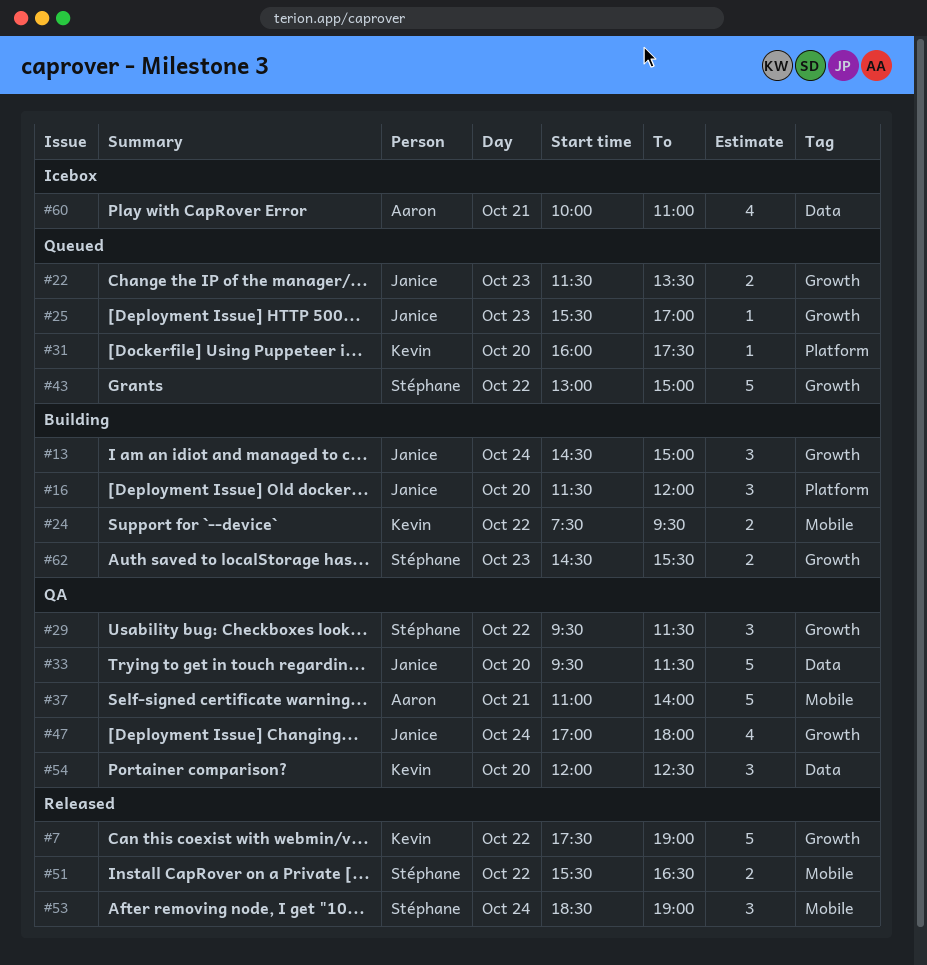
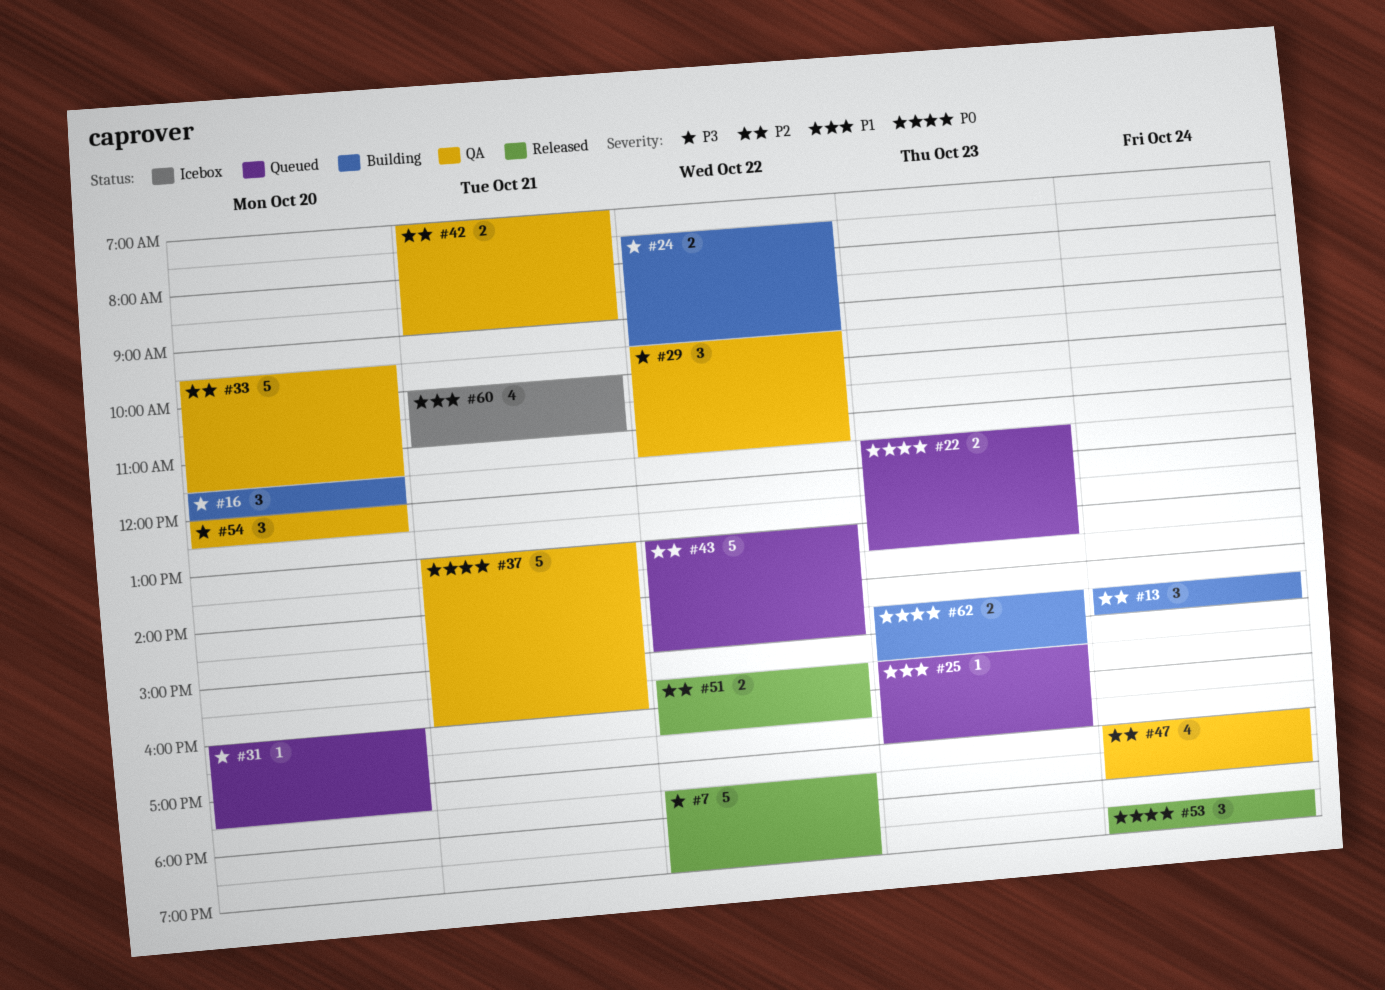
#37, begins: 11:00 -> 13:00
#37, ends: 14:00 -> 16:00
#42: none -> present

